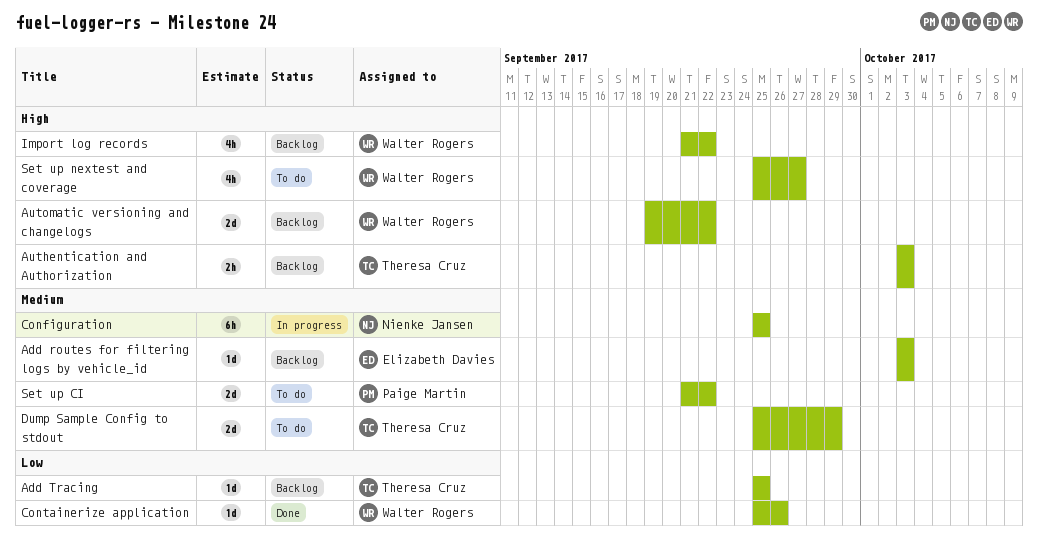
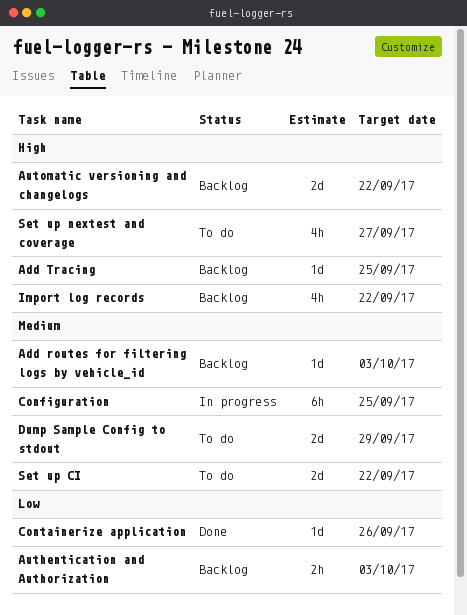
Add Tracing, priority: Low -> High
Authentication and Authorization, priority: High -> Low

